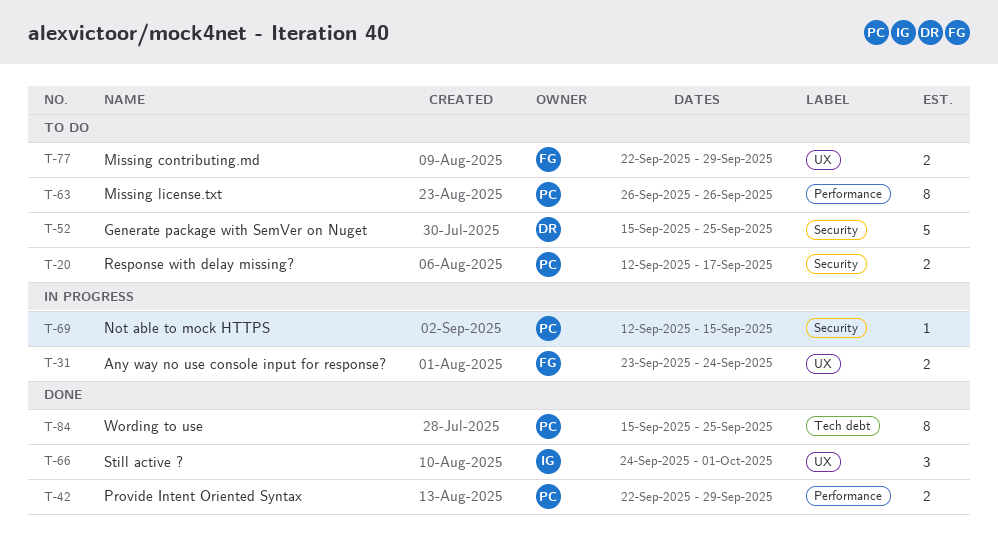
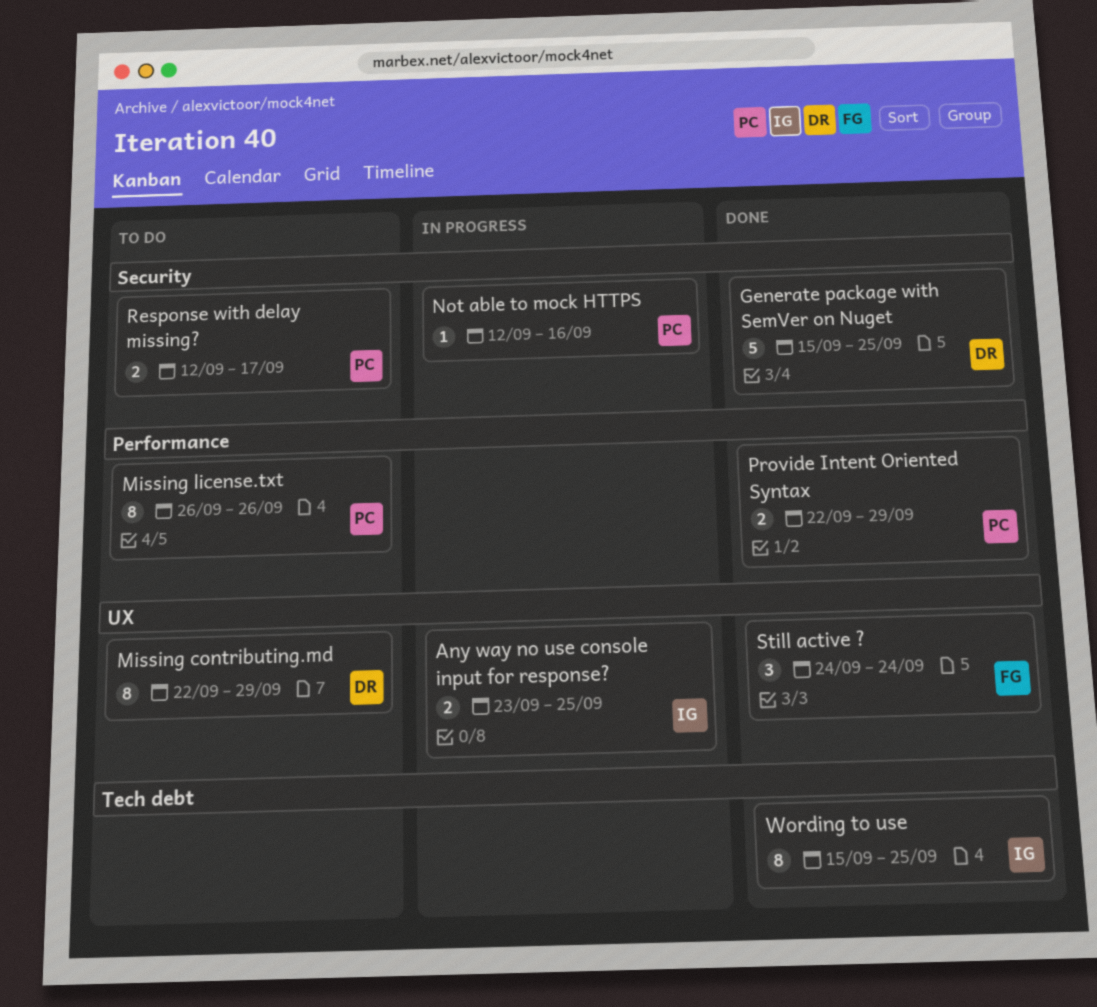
Any way no use console input for response?, owner: FG -> IG
Any way no use console input for response?, due: Sep 24 -> Sep 25
Generate package with SemVer on Nuget, status: To do -> Done
Missing contributing.md, owner: FG -> DR
Missing contributing.md, estimate: 2 -> 8
Not able to mock HTTPS, due: Sep 15 -> Sep 16
Still active ?, owner: IG -> FG
Still active ?, due: Oct 1 -> Sep 24
Wording to use, owner: PC -> IG

